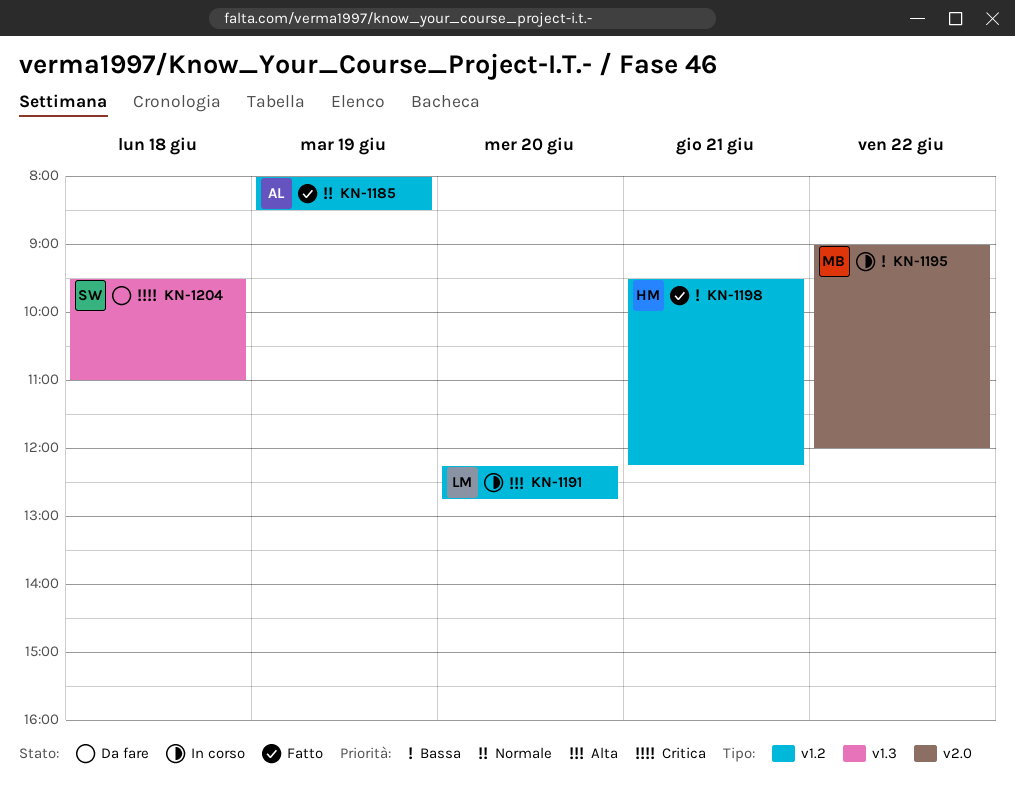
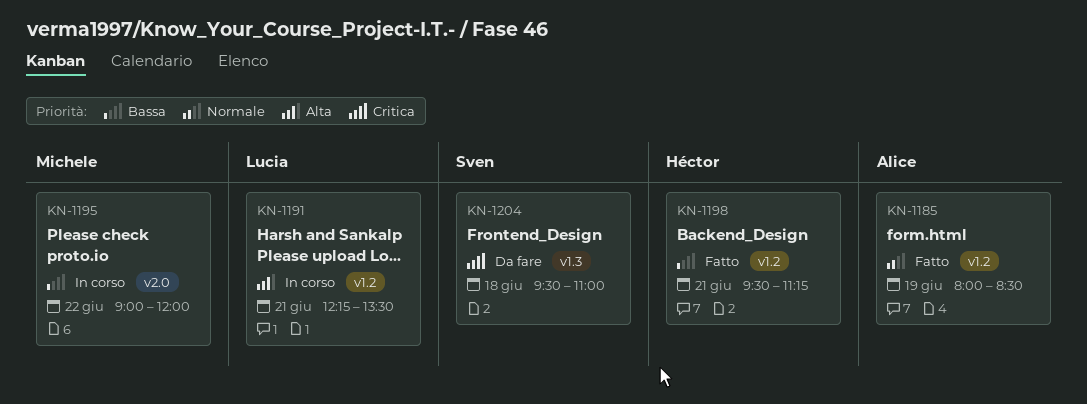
KN-1191, day: Jun 20 -> Jun 21
KN-1191, ends: 12:45 -> 13:30
KN-1198, ends: 12:15 -> 11:15

